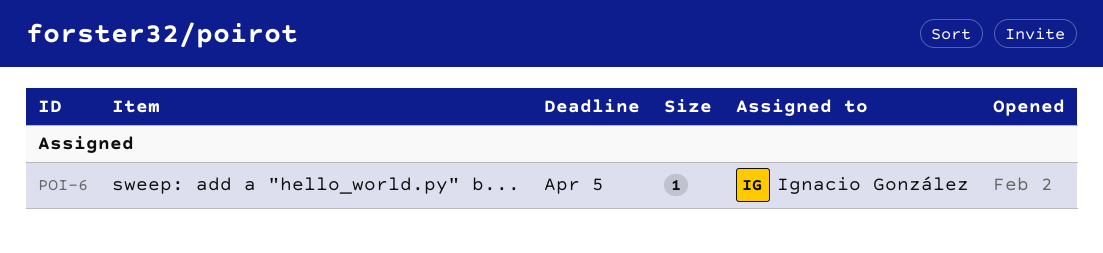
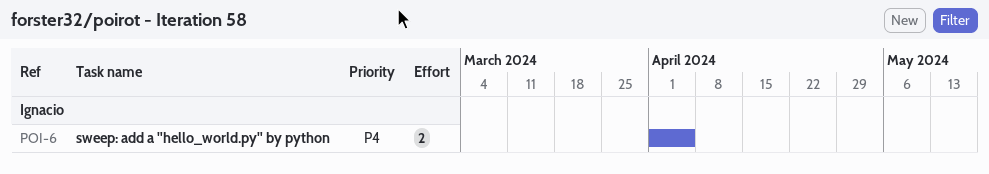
POI-6, estimate: 1 -> 2

